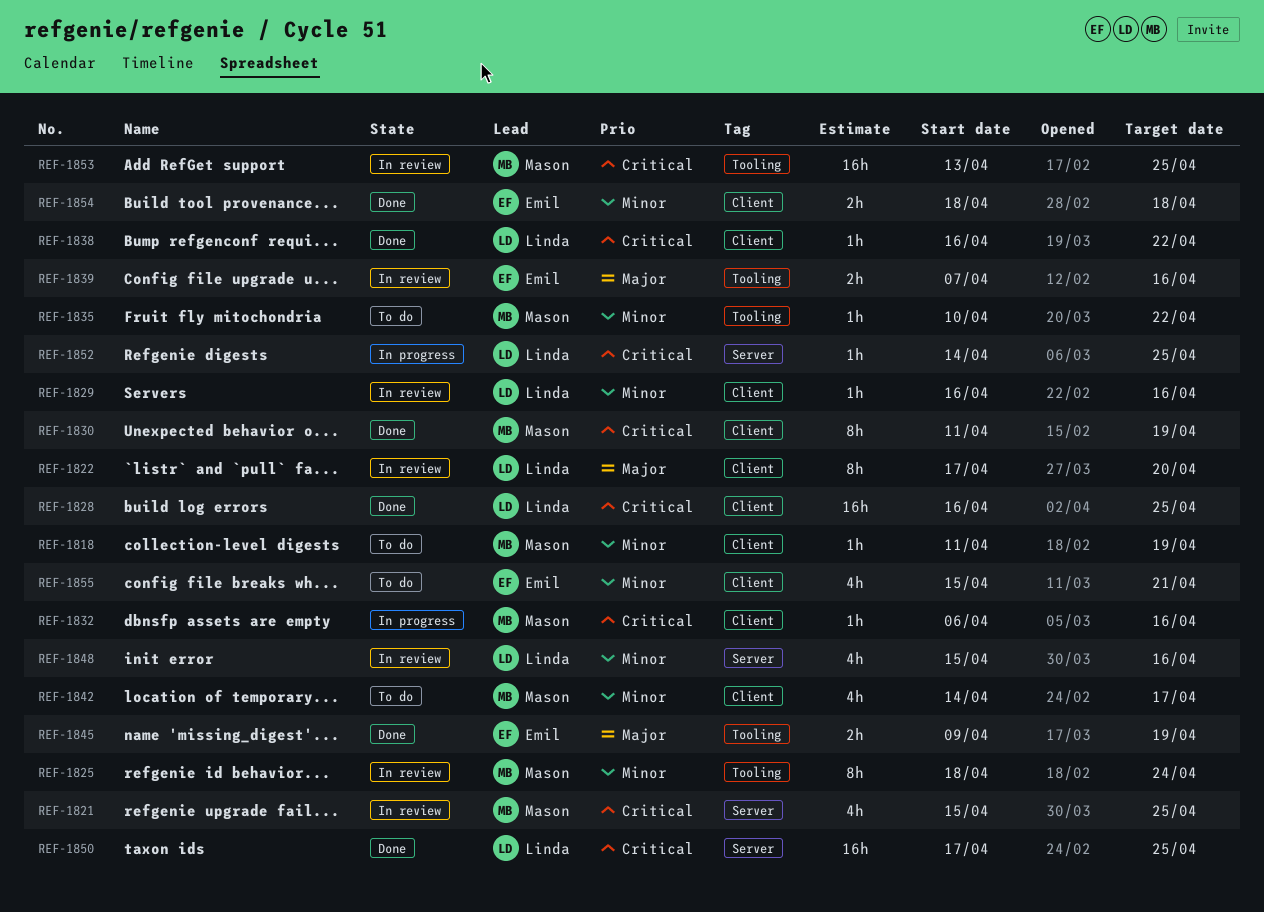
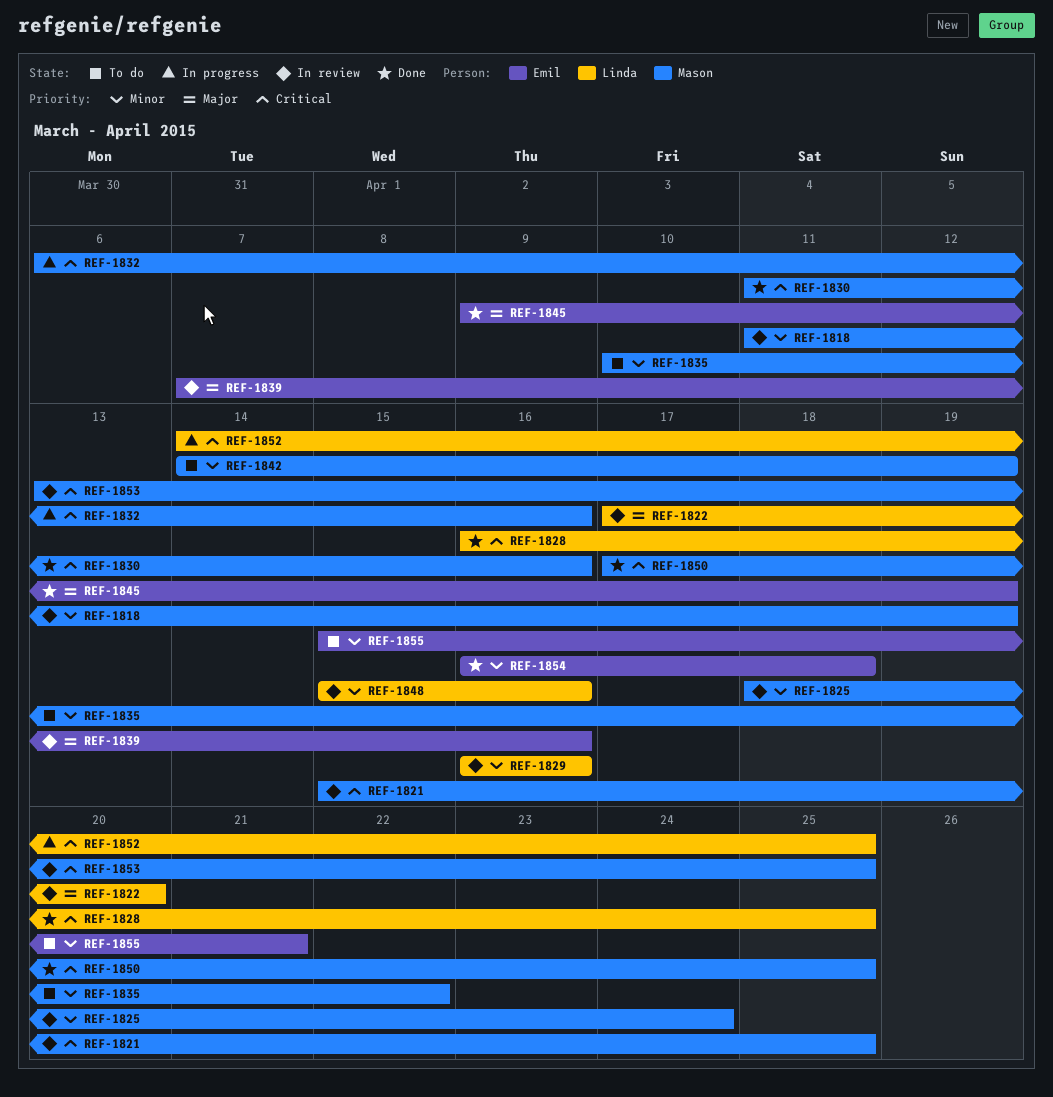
REF-1818, status: To do -> In review
REF-1830, due: Apr 19 -> Apr 16
REF-1838: present -> none
REF-1842, due: Apr 17 -> Apr 19
REF-1850, owner: Linda -> Mason
REF-1854, start: Apr 18 -> Apr 16

